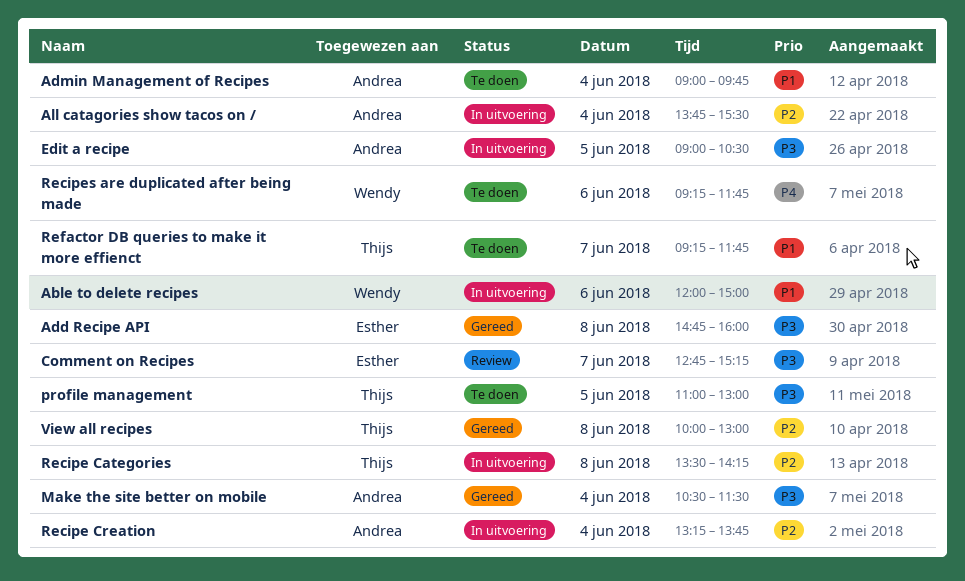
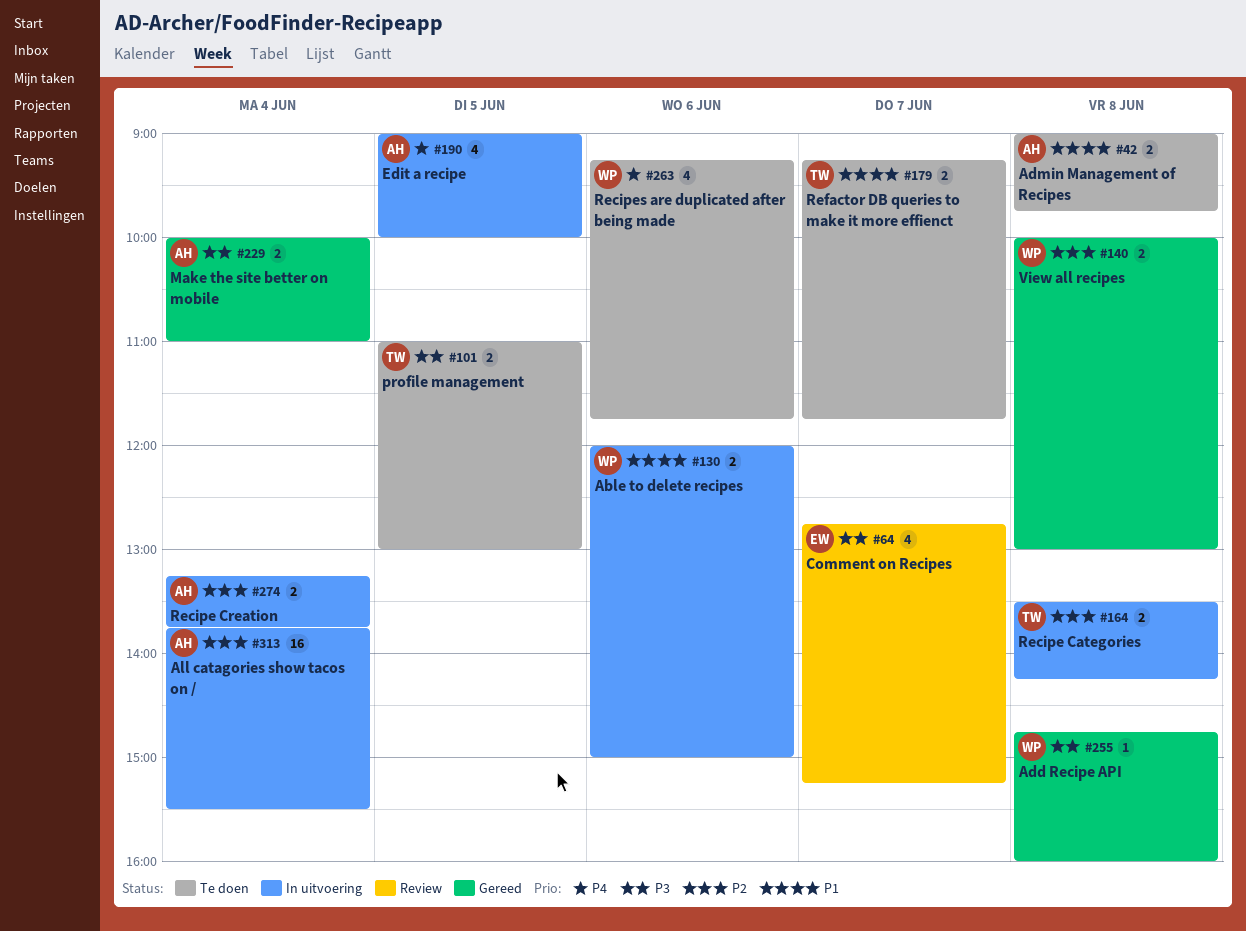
Add Recipe API, owner: Esther -> Wendy
Admin Management of Recipes, day: Jun 4 -> Jun 8
Edit a recipe, priority: P3 -> P4
Edit a recipe, ends: 10:30 -> 10:00
Make the site better on mobile, begins: 10:30 -> 10:00
Make the site better on mobile, ends: 11:30 -> 11:00
View all recipes, owner: Thijs -> Wendy

